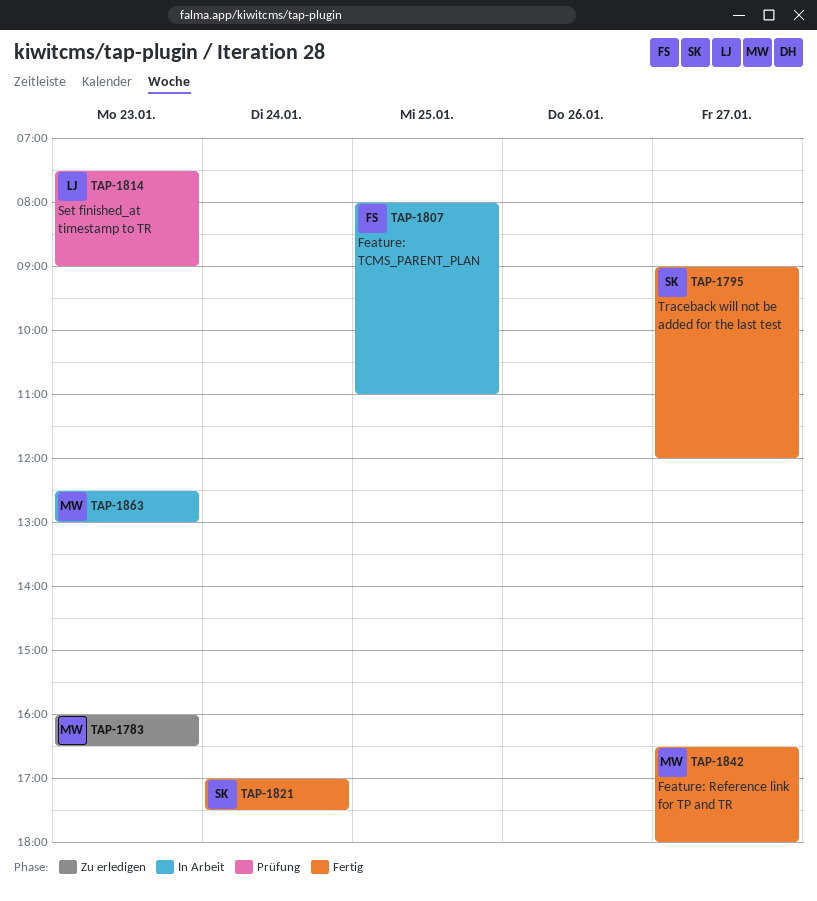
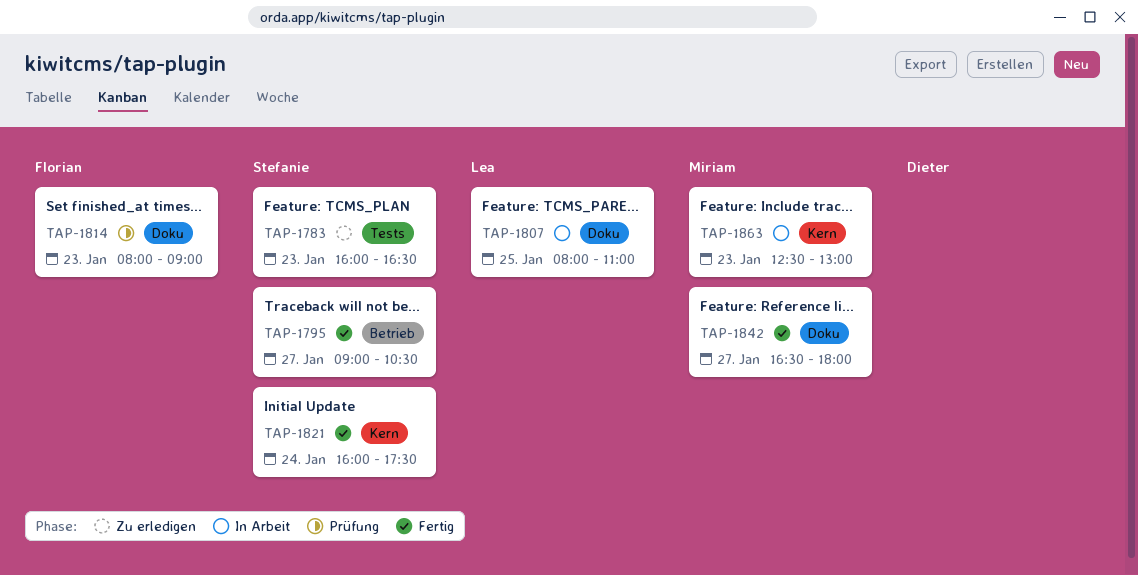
TAP-1783, owner: Miriam -> Stefanie
TAP-1795, ends: 12:00 -> 10:30
TAP-1807, owner: Florian -> Lea
TAP-1814, owner: Lea -> Florian
TAP-1814, begins: 07:30 -> 08:00
TAP-1821, begins: 17:00 -> 16:00

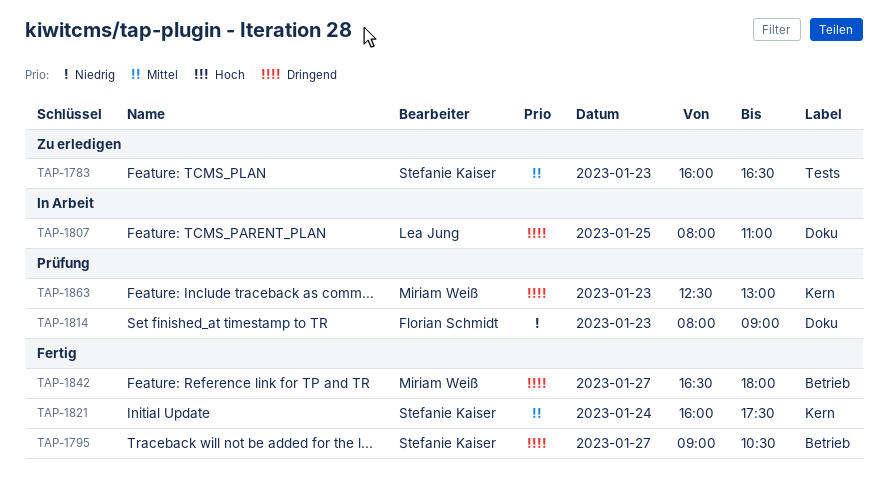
TAP-1842, label: Doku -> Betrieb
TAP-1863, status: In Arbeit -> Prüfung

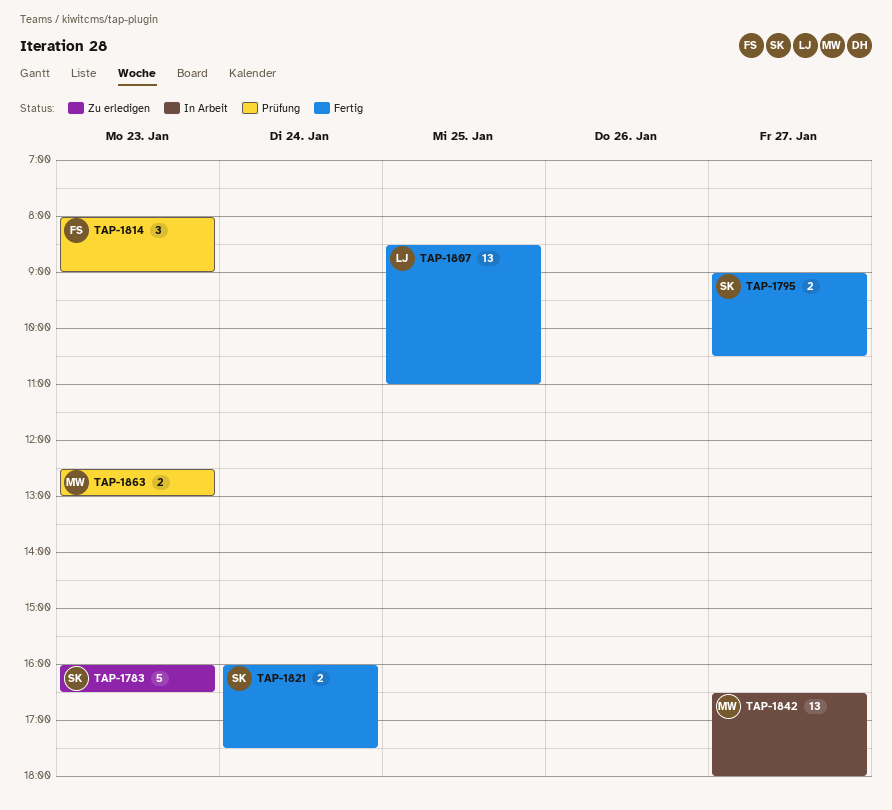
TAP-1807, status: In Arbeit -> Fertig
TAP-1807, begins: 08:00 -> 08:30
TAP-1842, status: Fertig -> In Arbeit

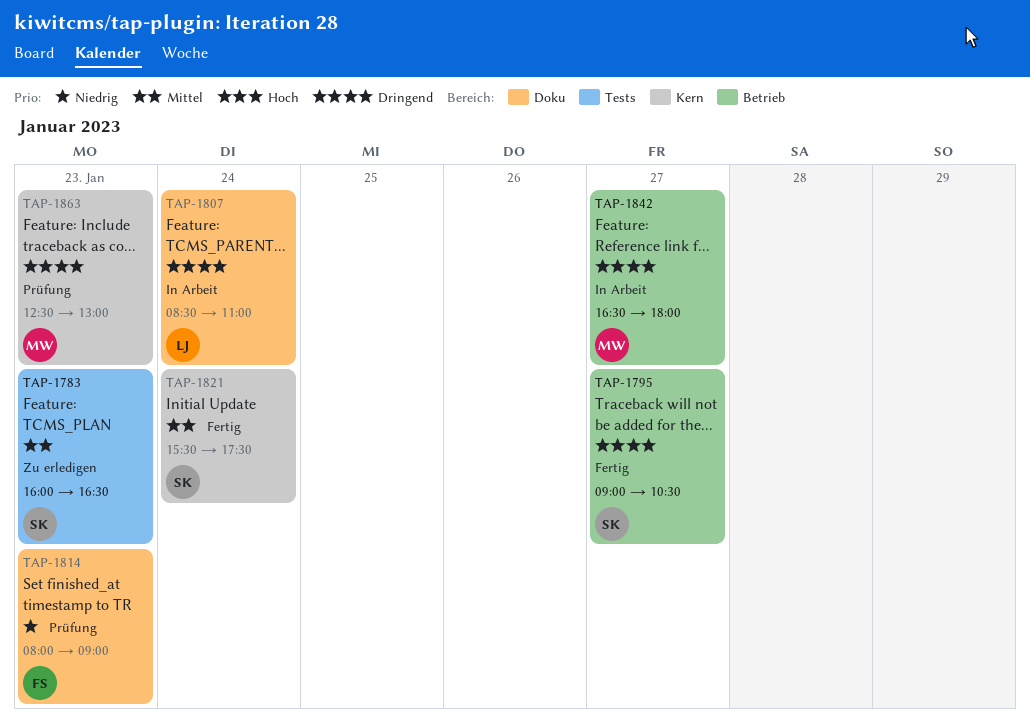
TAP-1807, status: Fertig -> In Arbeit
TAP-1807, day: Jan 25 -> Jan 24
TAP-1821, begins: 16:00 -> 15:30

